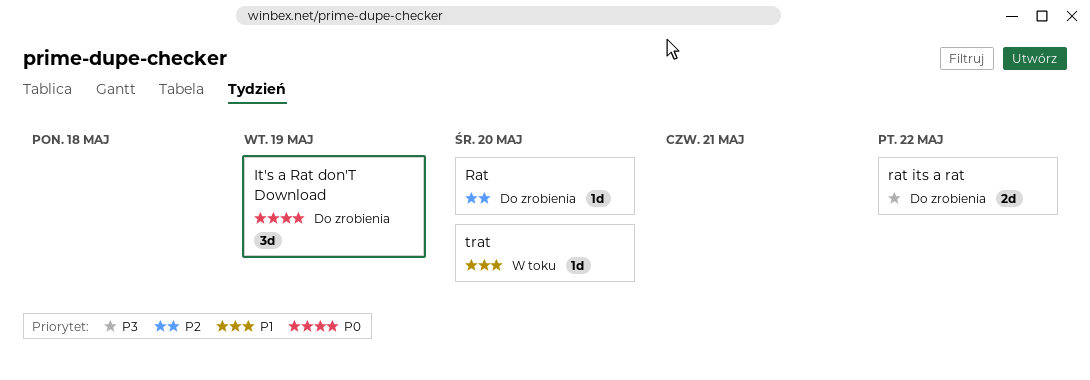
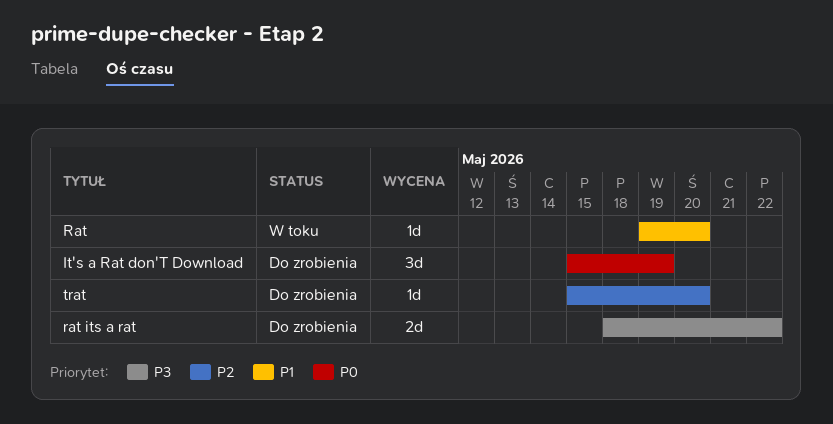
Rat, status: Do zrobienia -> W toku
Rat, priority: P2 -> P1
trat, status: W toku -> Do zrobienia
trat, priority: P1 -> P2

